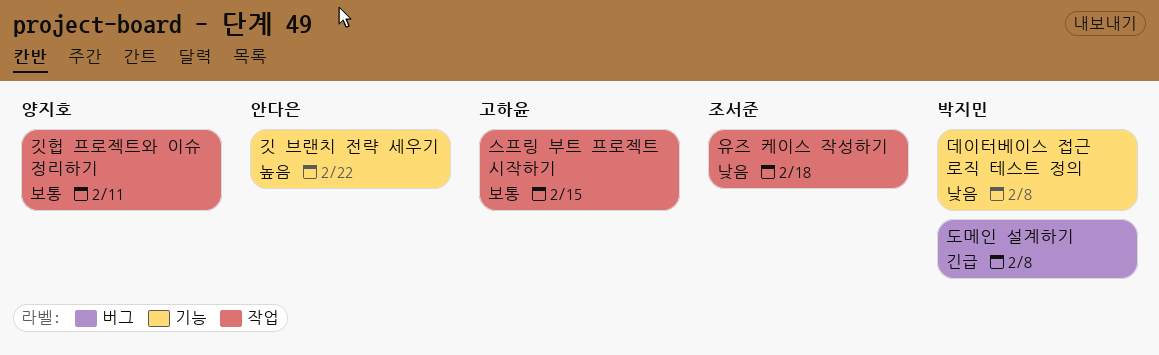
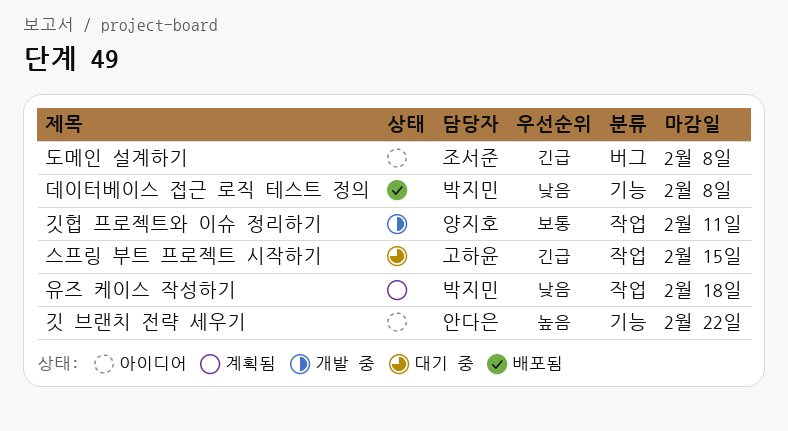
도메인 설계하기, owner: 박지민 -> 조서준
스프링 부트 프로젝트 시작하기, priority: 보통 -> 긴급
유즈 케이스 작성하기, owner: 조서준 -> 박지민

